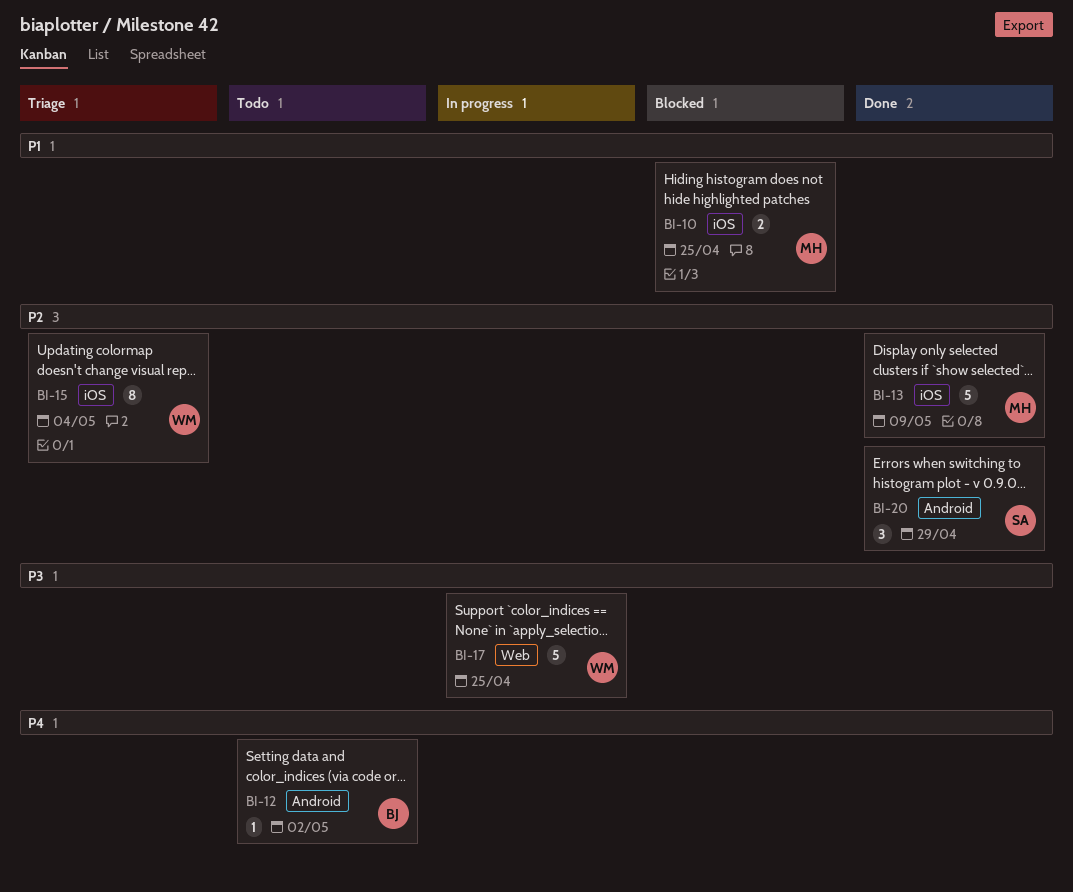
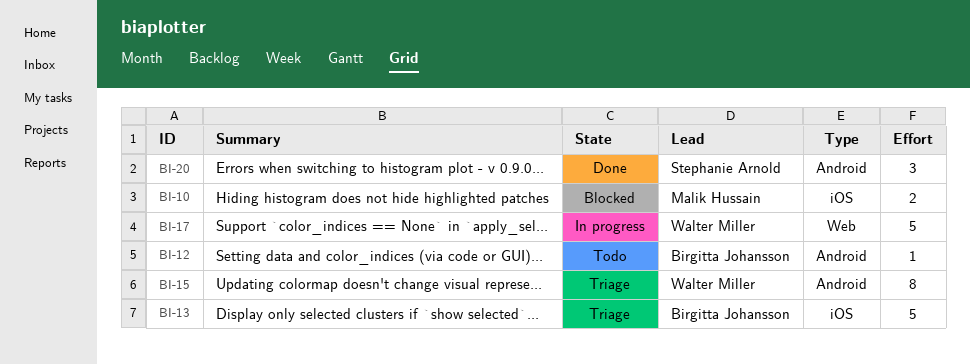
BI-13, status: Done -> Triage
BI-13, owner: Malik Hussain -> Birgitta Johansson
BI-15, label: iOS -> Android

